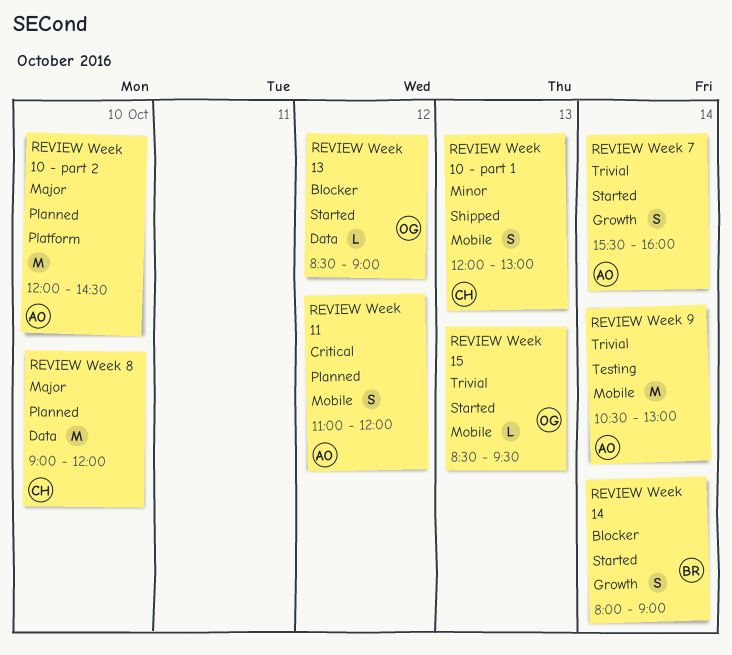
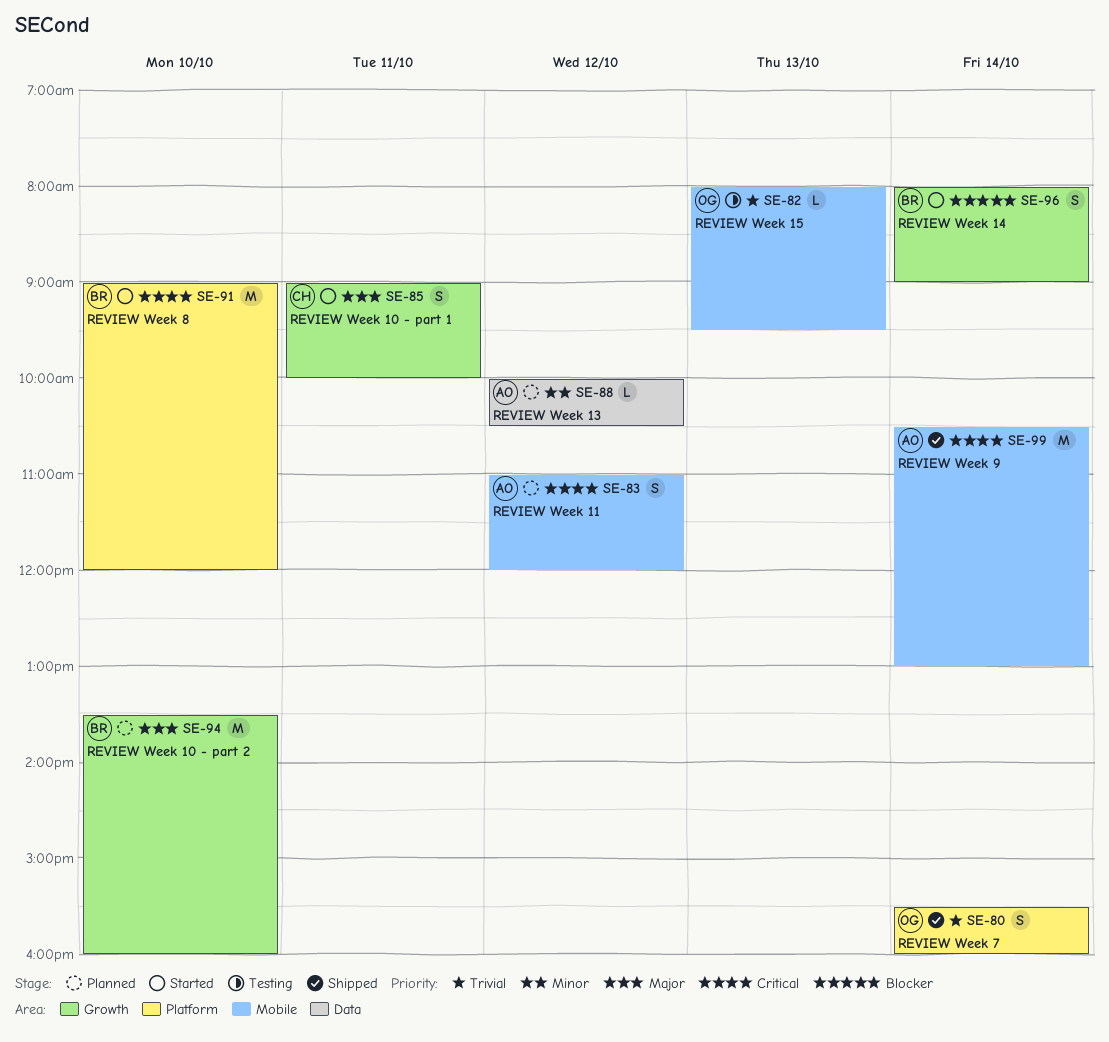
REVIEW Week 10 - part 1, status: Shipped -> Started
REVIEW Week 10 - part 1, priority: Minor -> Major
REVIEW Week 10 - part 1, label: Mobile -> Growth
REVIEW Week 10 - part 1, day: Oct 13 -> Oct 11
REVIEW Week 10 - part 1, begins: 12:00 -> 09:00
REVIEW Week 10 - part 1, ends: 13:00 -> 10:00
REVIEW Week 10 - part 2, owner: AO -> BR
REVIEW Week 10 - part 2, label: Platform -> Growth
REVIEW Week 10 - part 2, begins: 12:00 -> 13:30
REVIEW Week 10 - part 2, ends: 14:30 -> 16:00
REVIEW Week 13, status: Started -> Planned
REVIEW Week 13, owner: OG -> AO
REVIEW Week 13, priority: Blocker -> Minor
REVIEW Week 13, begins: 08:30 -> 10:00
REVIEW Week 13, ends: 09:00 -> 10:30
REVIEW Week 15, status: Started -> Testing
REVIEW Week 15, begins: 08:30 -> 08:00
REVIEW Week 7, status: Started -> Shipped
REVIEW Week 7, owner: AO -> OG
REVIEW Week 7, label: Growth -> Platform
REVIEW Week 8, status: Planned -> Started
REVIEW Week 8, owner: CH -> BR
REVIEW Week 8, priority: Major -> Critical
REVIEW Week 8, label: Data -> Platform
REVIEW Week 9, status: Testing -> Shipped
REVIEW Week 9, priority: Trivial -> Critical

